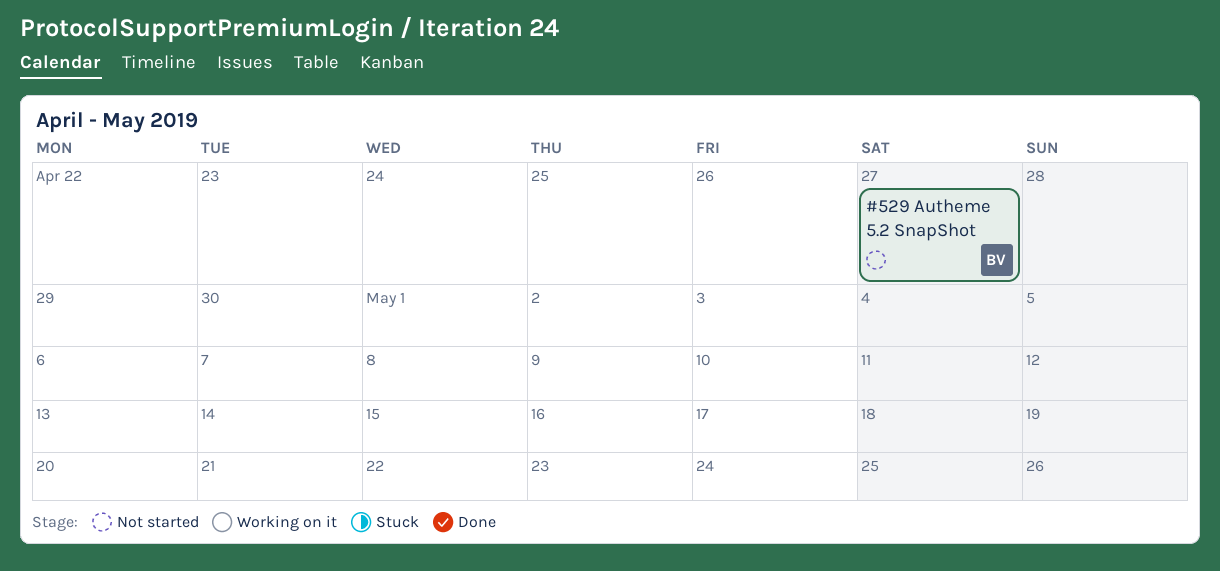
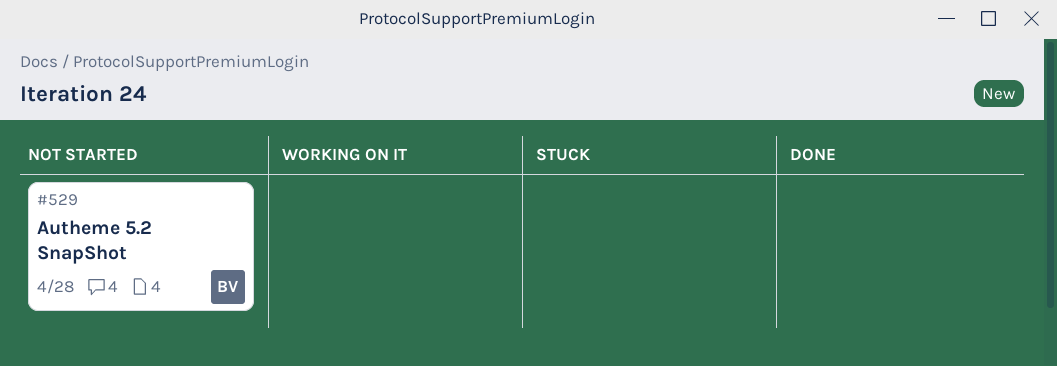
#529, due: Apr 27 -> Apr 28

